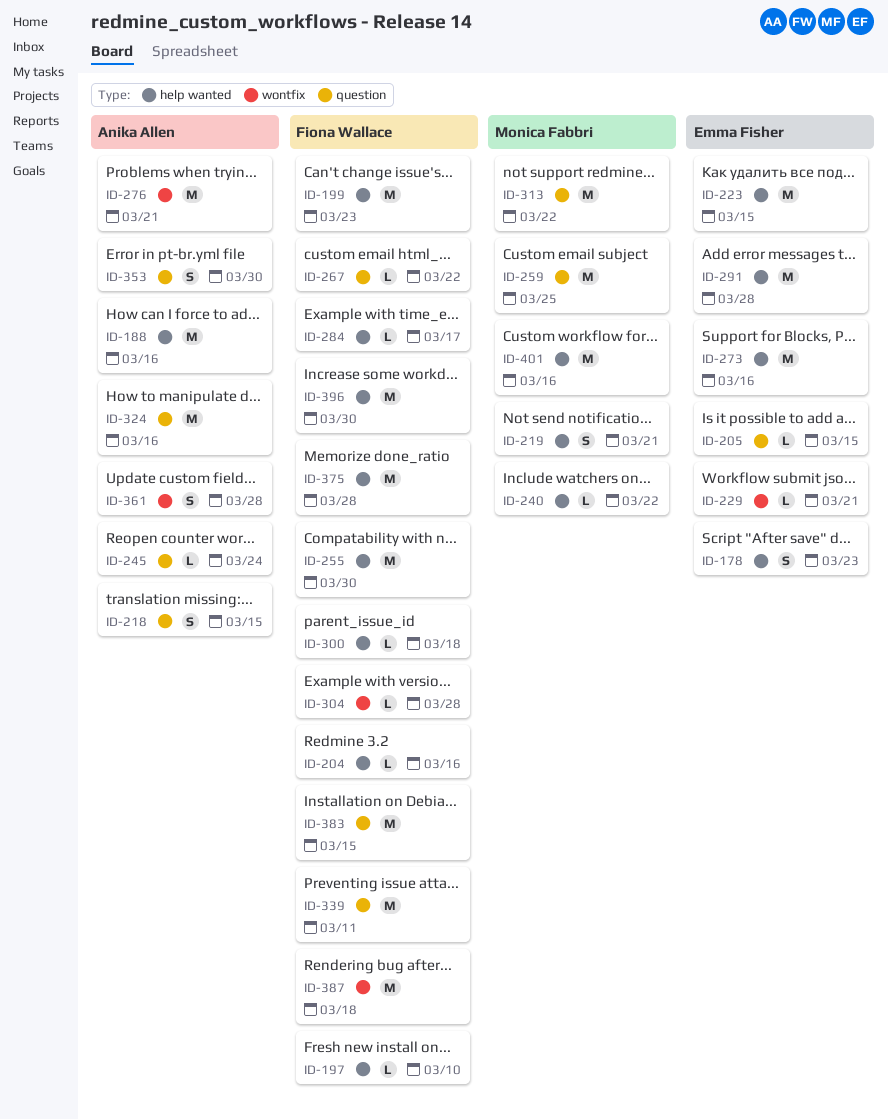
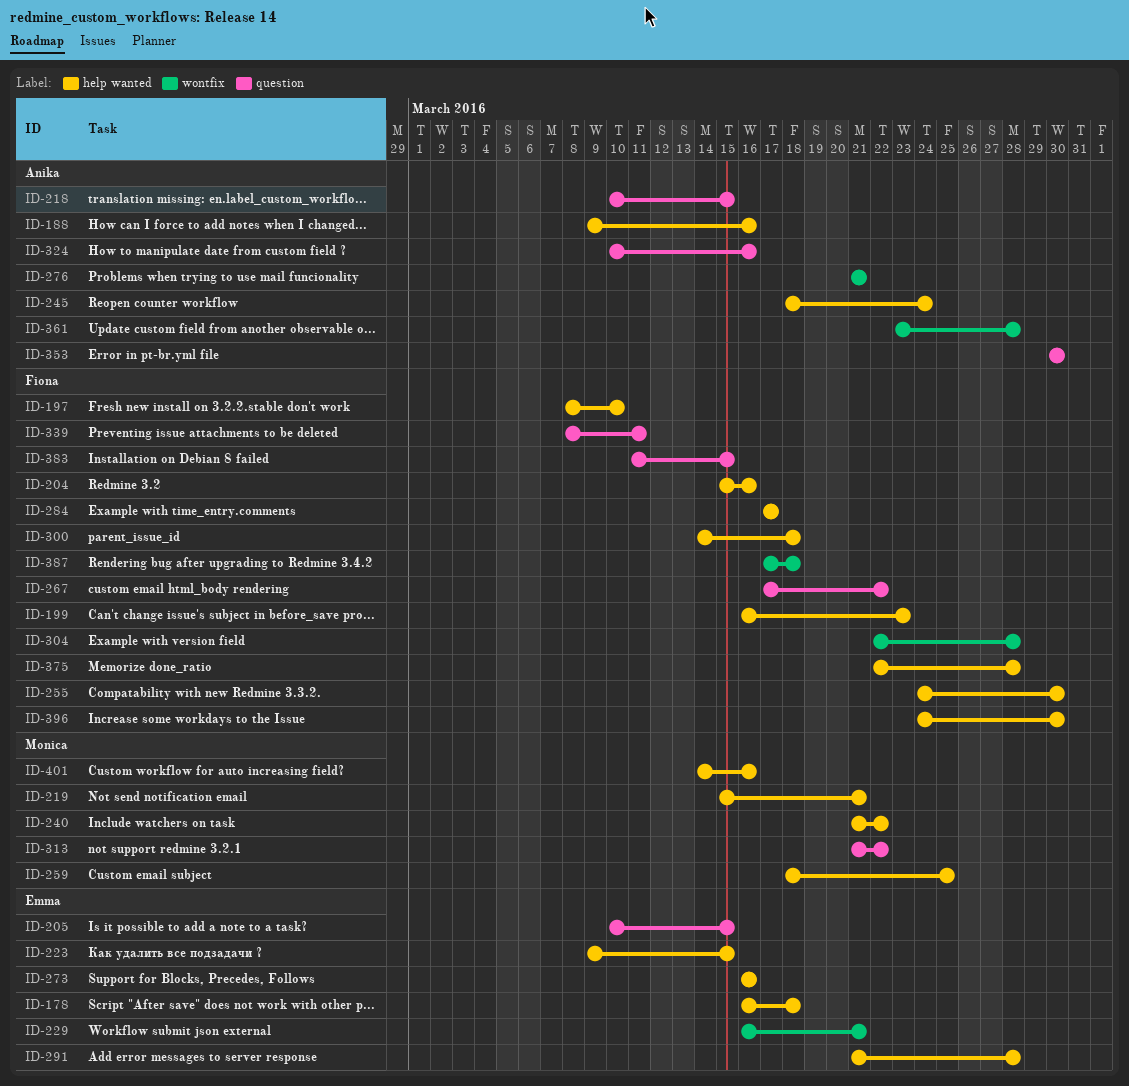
ID-178, due: Mar 23 -> Mar 18
ID-245, label: question -> help wanted
ID-259, label: question -> help wanted

